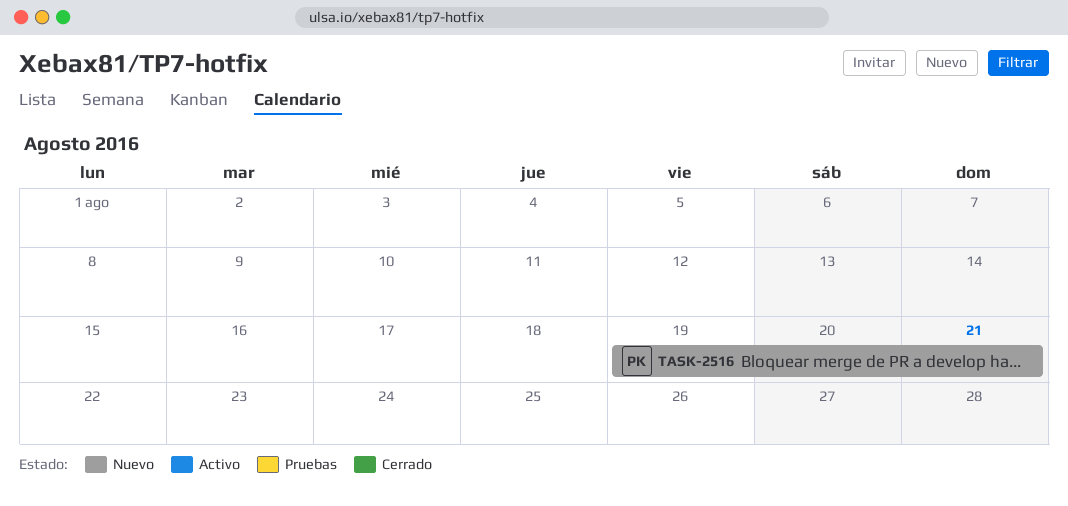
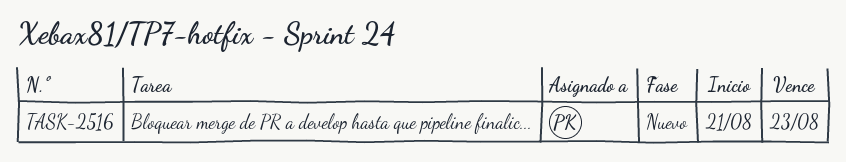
TASK-2516, start: Aug 19 -> Aug 21
TASK-2516, due: Aug 21 -> Aug 23

